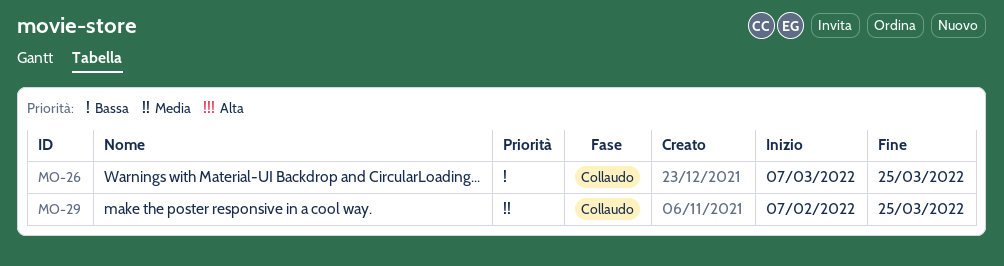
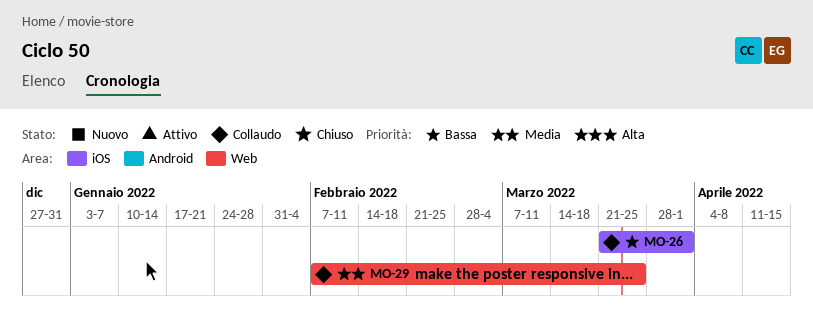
MO-26, start: Mar 7 -> Mar 21
MO-26, due: Mar 25 -> Apr 1

